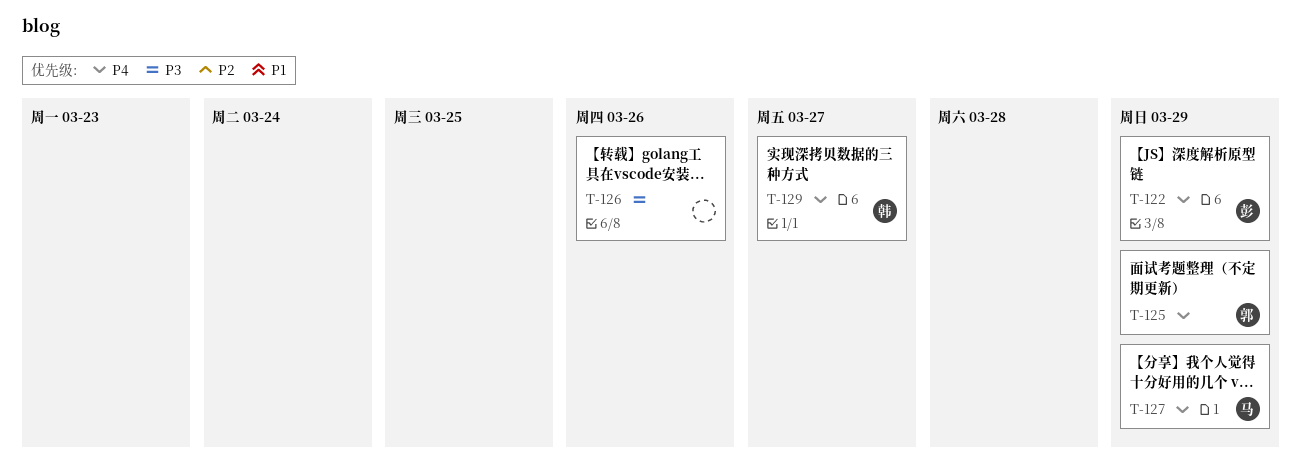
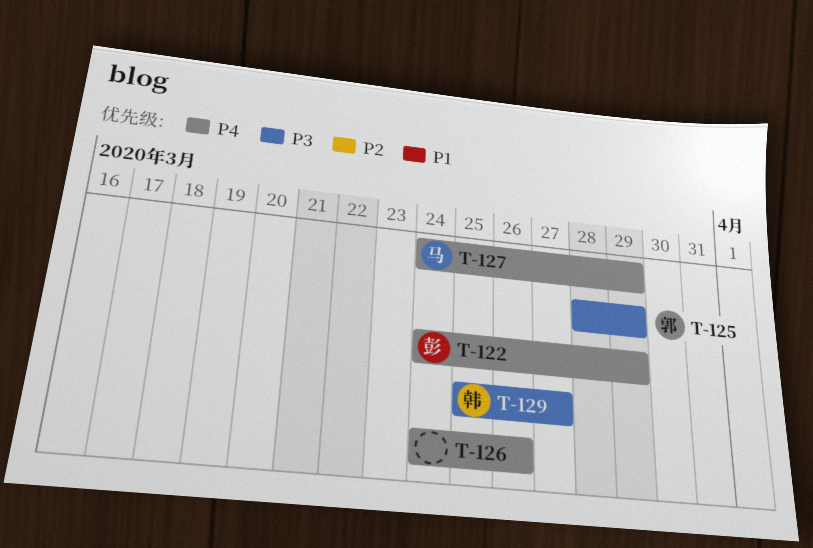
T-125, priority: P4 -> P3
T-126, priority: P3 -> P4
T-129, priority: P4 -> P3

